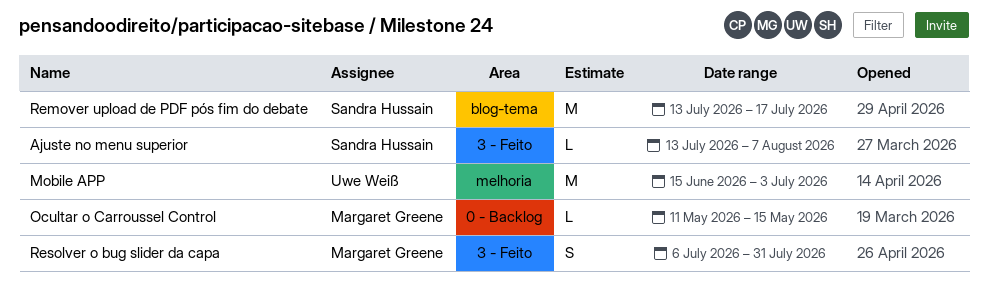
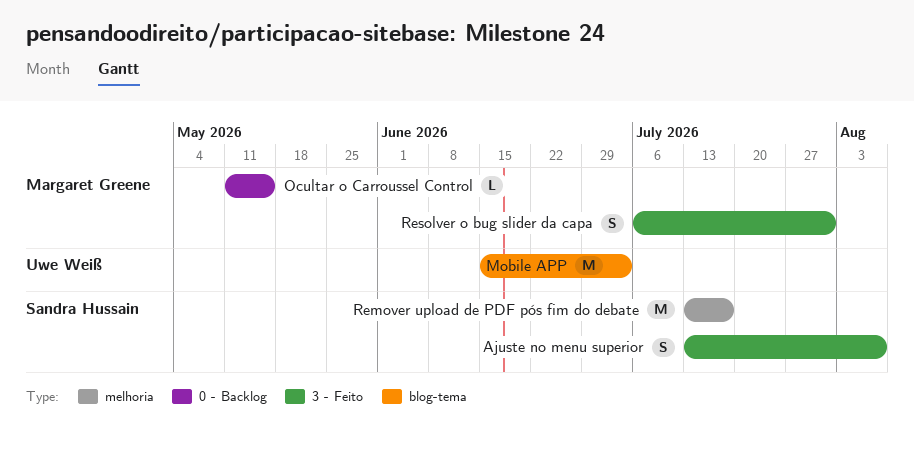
Ajuste no menu superior, estimate: L -> S
Mobile APP, label: melhoria -> blog-tema
Remover upload de PDF pós fim do debate, label: blog-tema -> melhoria

